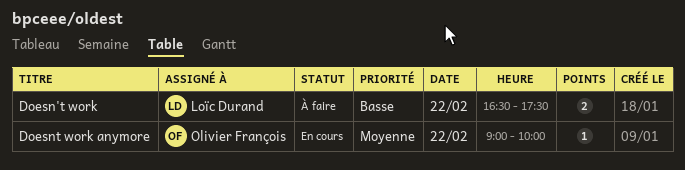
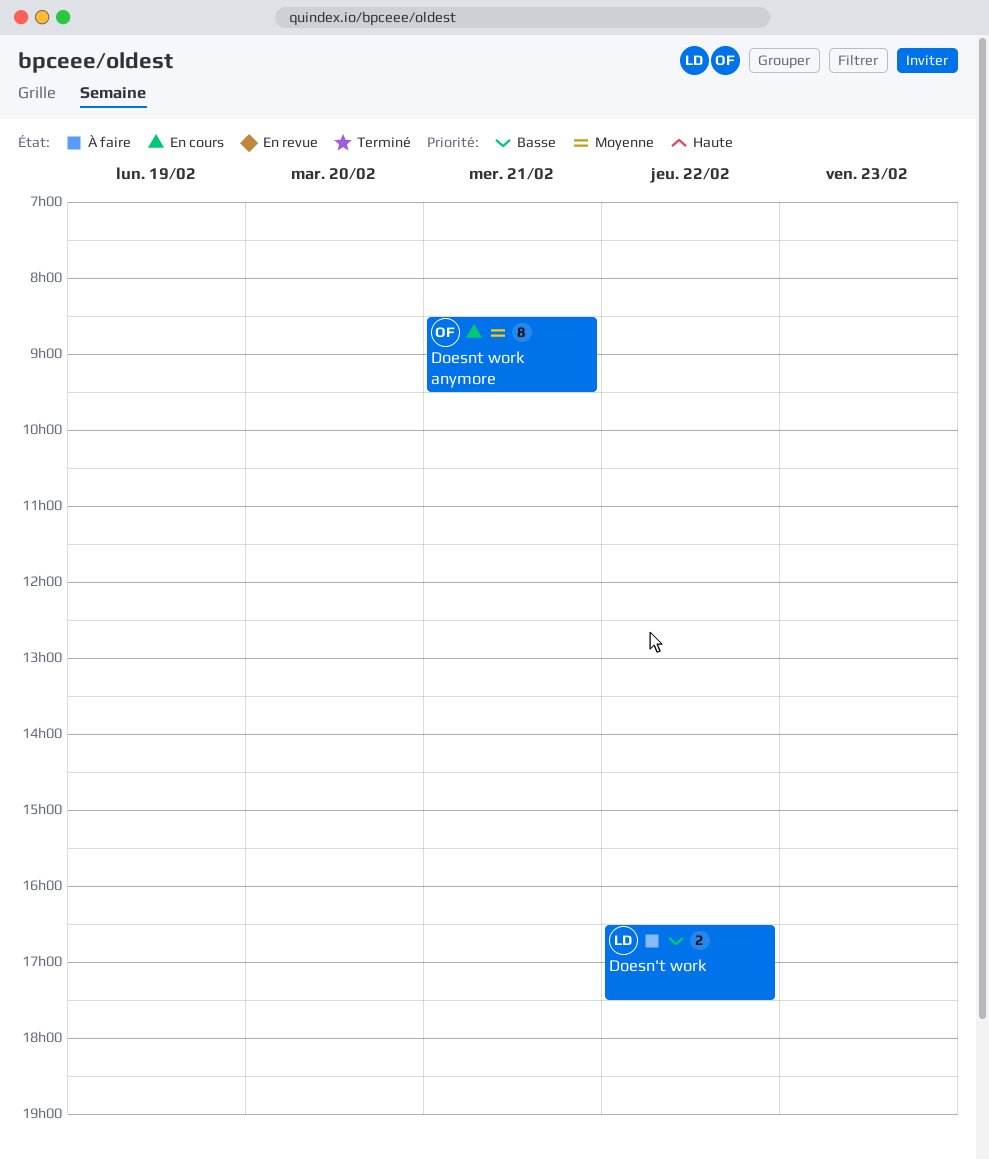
Doesnt work anymore, estimate: 1 -> 8
Doesnt work anymore, day: Feb 22 -> Feb 21
Doesnt work anymore, begins: 09:00 -> 08:30
Doesnt work anymore, ends: 10:00 -> 09:30

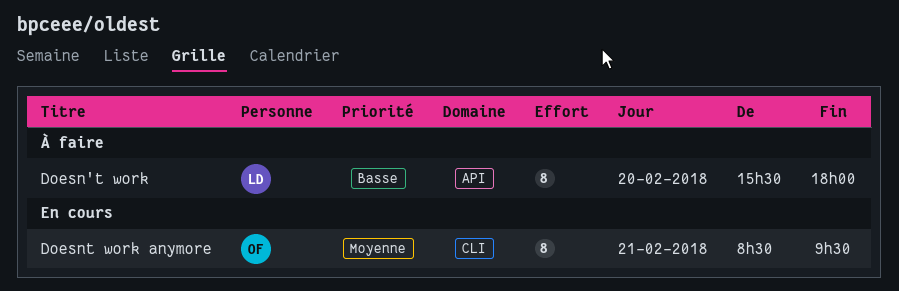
Doesn't work, estimate: 2 -> 8
Doesn't work, day: Feb 22 -> Feb 20
Doesn't work, begins: 16:30 -> 15:30
Doesn't work, ends: 17:30 -> 18:00

